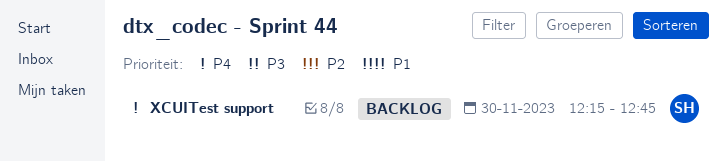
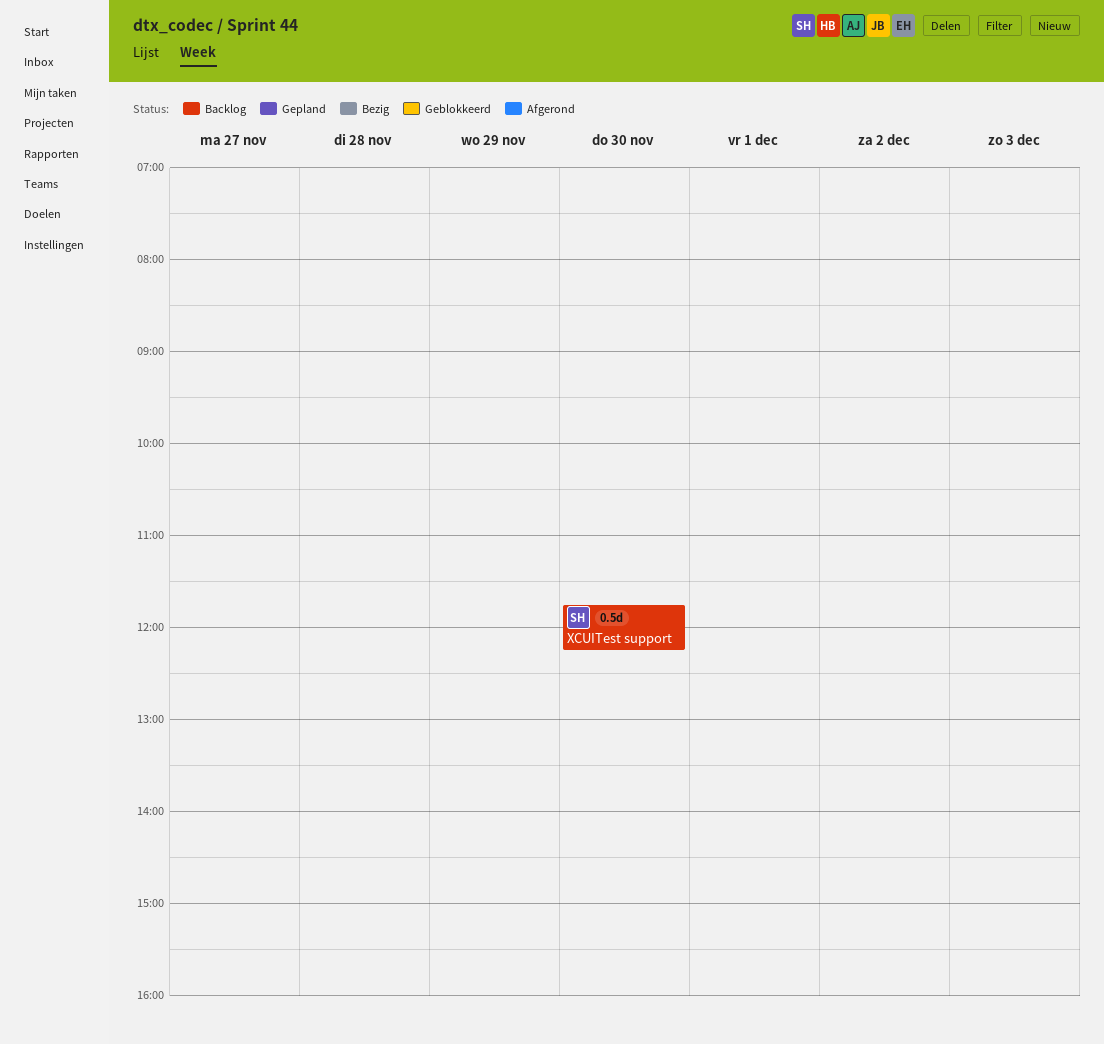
XCUITest support, begins: 12:15 -> 11:45
XCUITest support, ends: 12:45 -> 12:15

